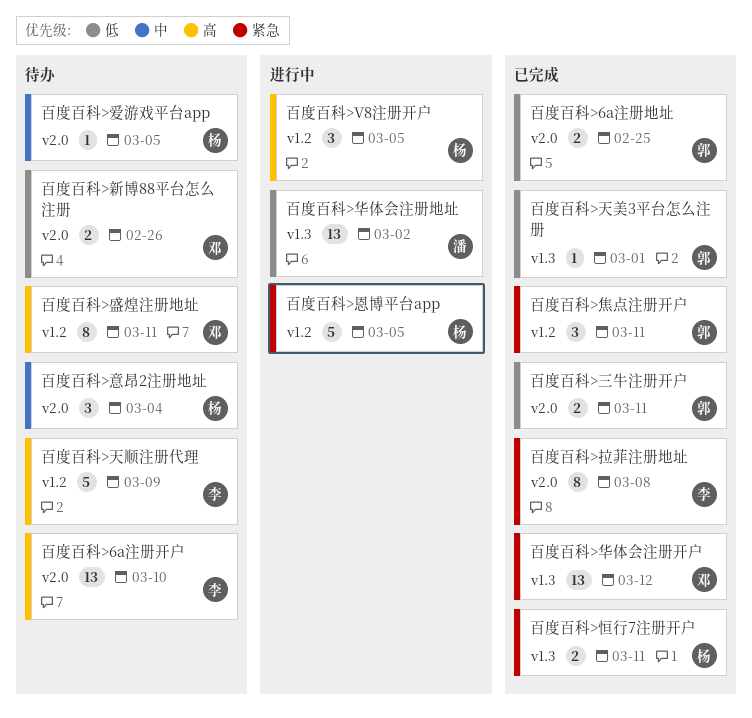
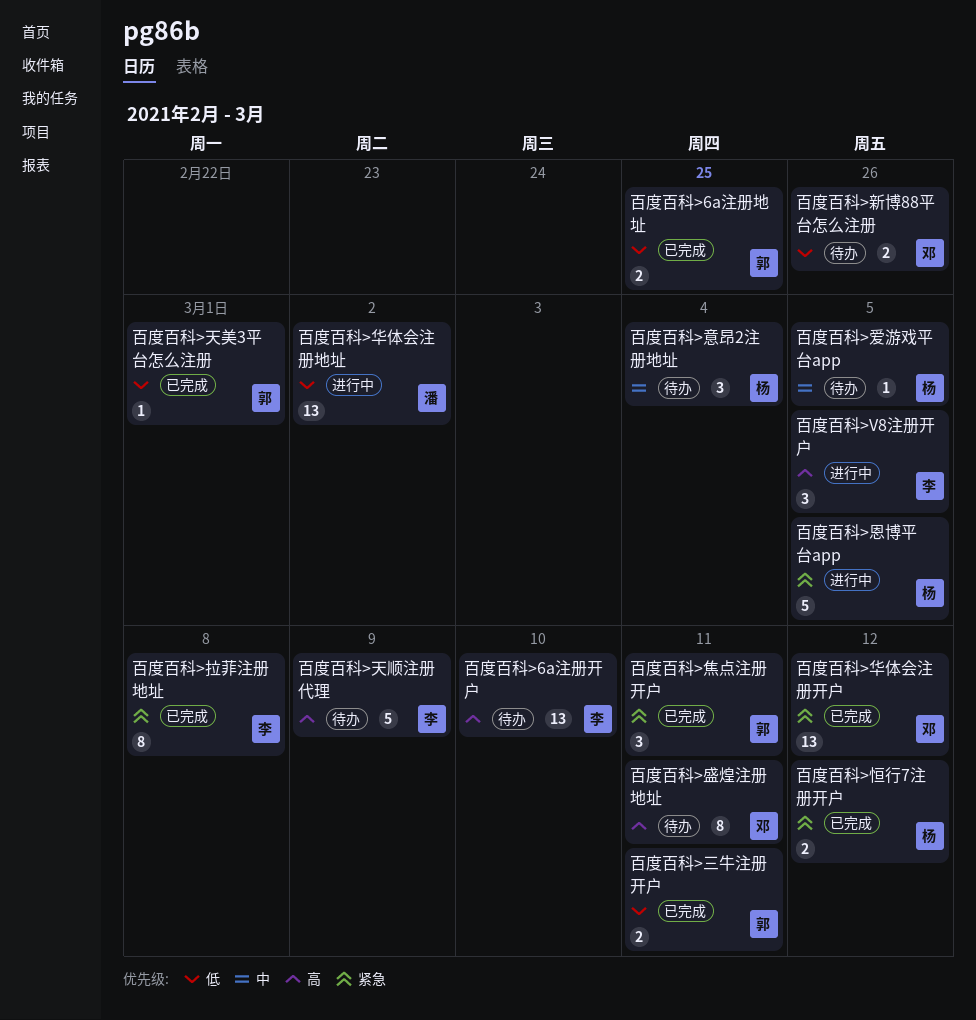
百度百科>V8注册开户, owner: 杨 -> 李
百度百科>恒行7注册开户, due: Mar 11 -> Mar 12

